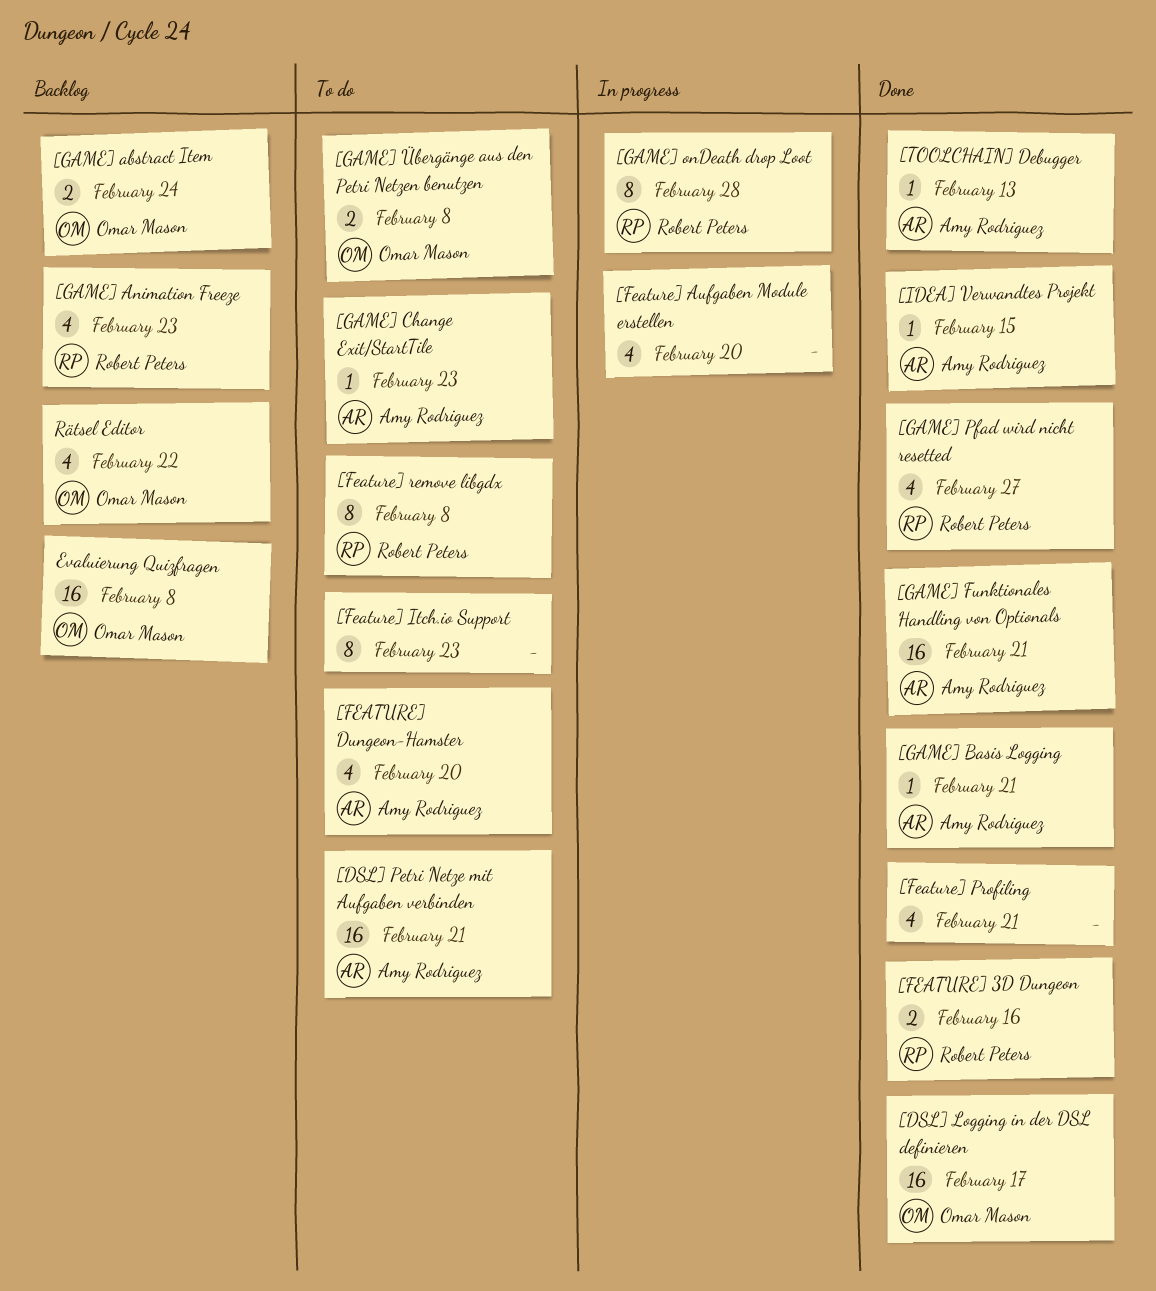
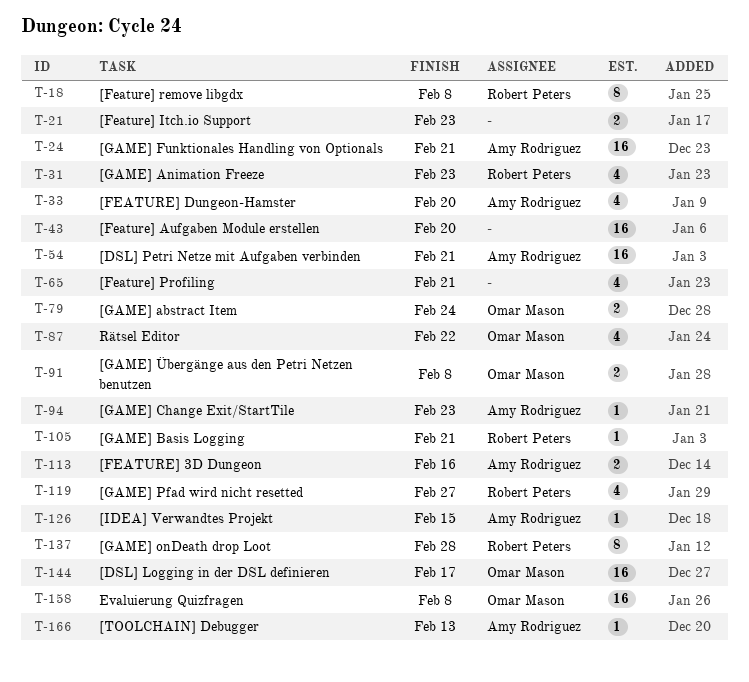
[FEATURE] 3D Dungeon, owner: Robert Peters -> Amy Rodriguez
[Feature] Aufgaben Module erstellen, estimate: 4 -> 16
[Feature] Itch.io Support, estimate: 8 -> 2
[GAME] Basis Logging, owner: Amy Rodriguez -> Robert Peters

